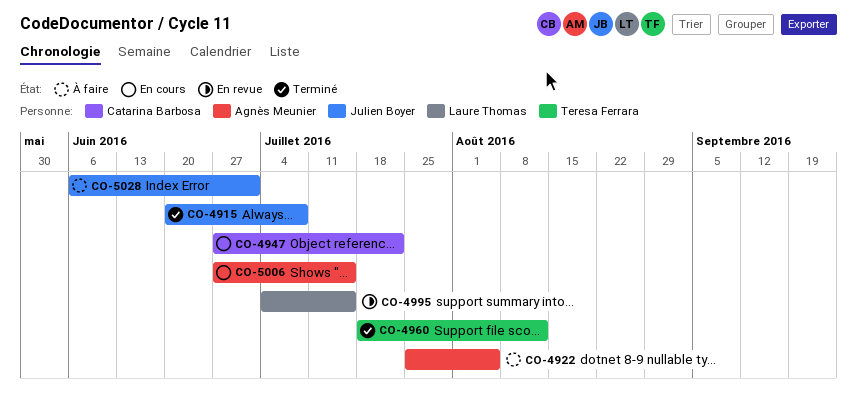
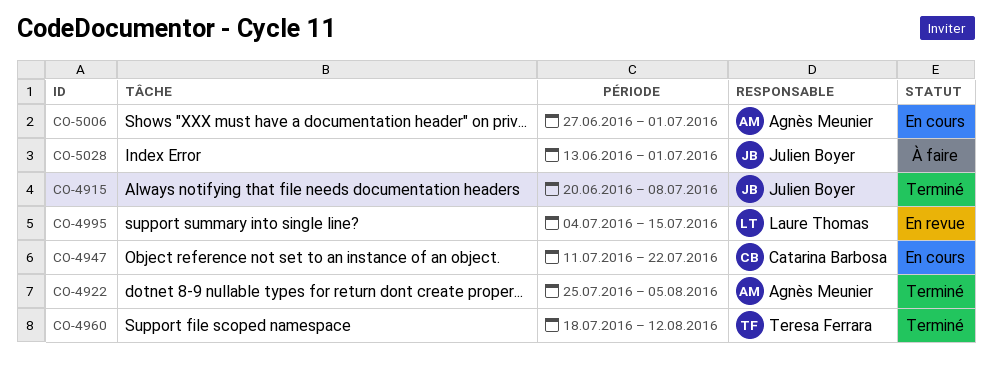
CO-4922, status: À faire -> Terminé
CO-4947, start: Jun 27 -> Jul 11
CO-5006, due: Jul 15 -> Jul 1
CO-5028, start: Jun 6 -> Jun 13

